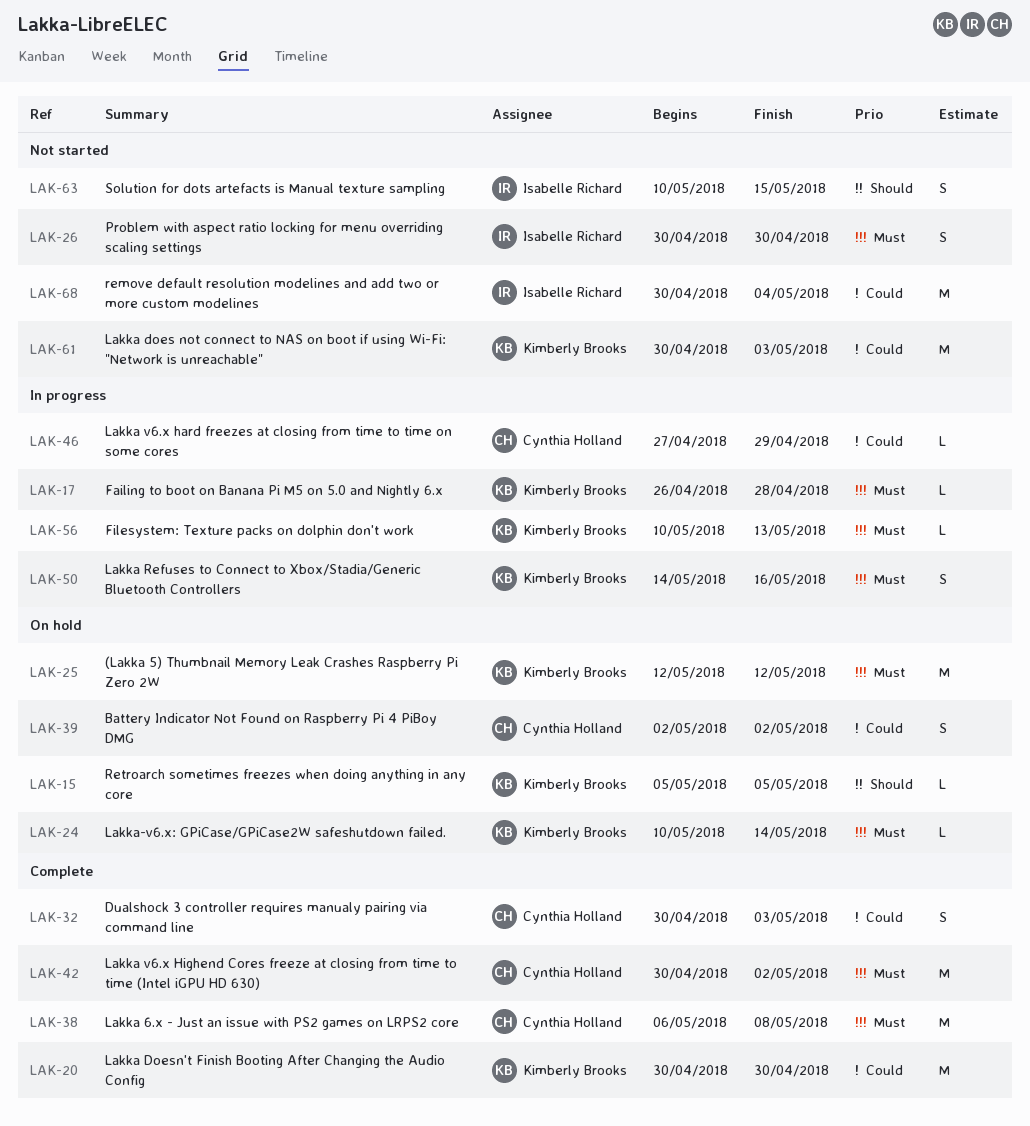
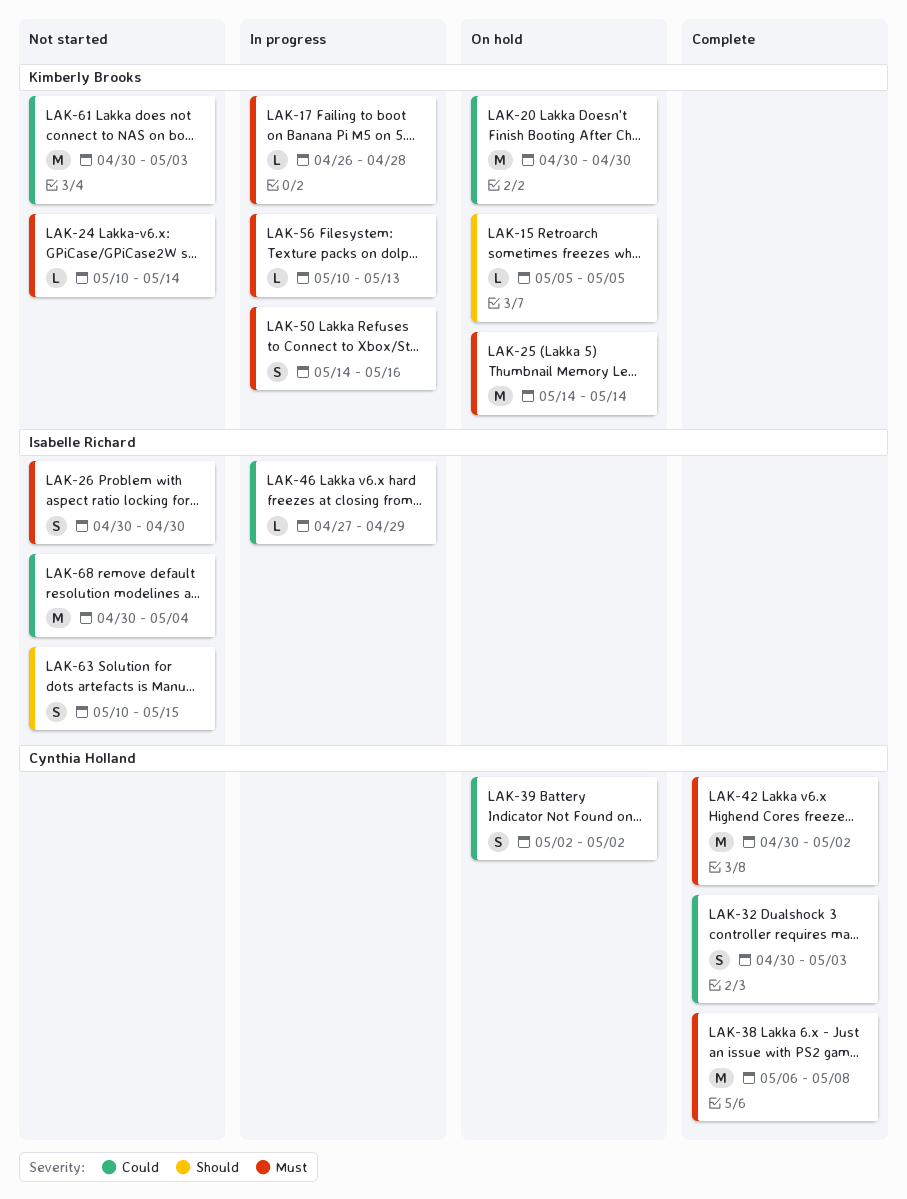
LAK-20, status: Complete -> On hold
LAK-24, status: On hold -> Not started
LAK-25, start: May 12 -> May 14
LAK-25, due: May 12 -> May 14
LAK-46, owner: Cynthia Holland -> Isabelle Richard

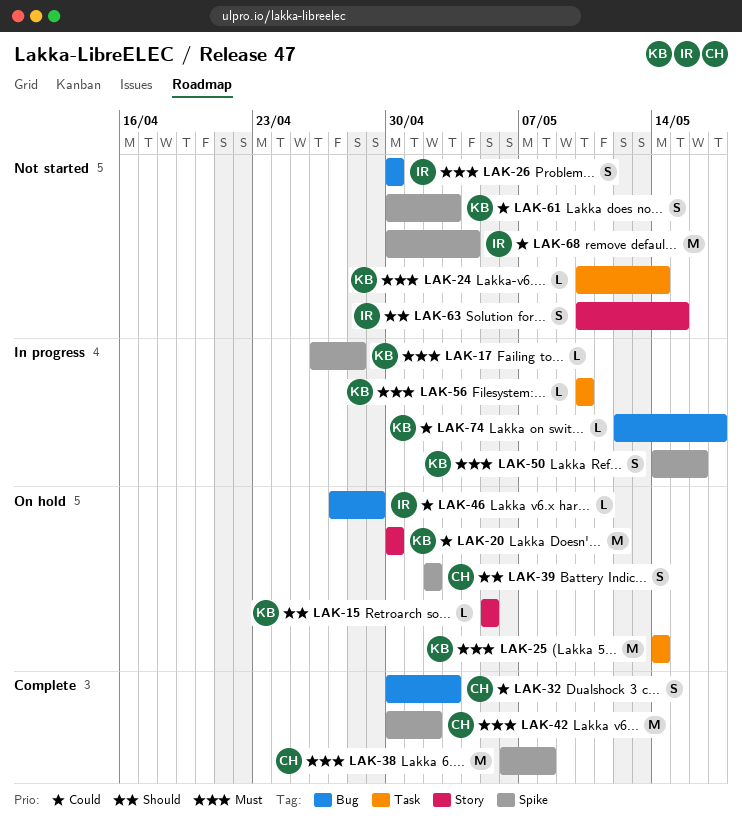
LAK-39, priority: Could -> Should
LAK-46, status: In progress -> On hold
LAK-56, due: May 13 -> May 10
LAK-61, estimate: M -> S
LAK-74: none -> present

